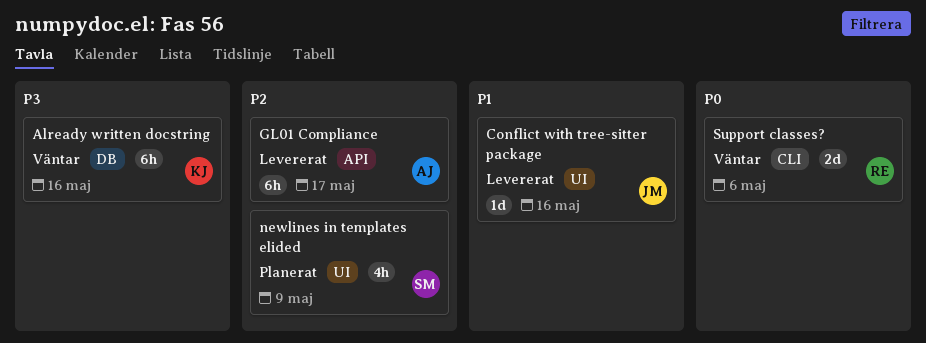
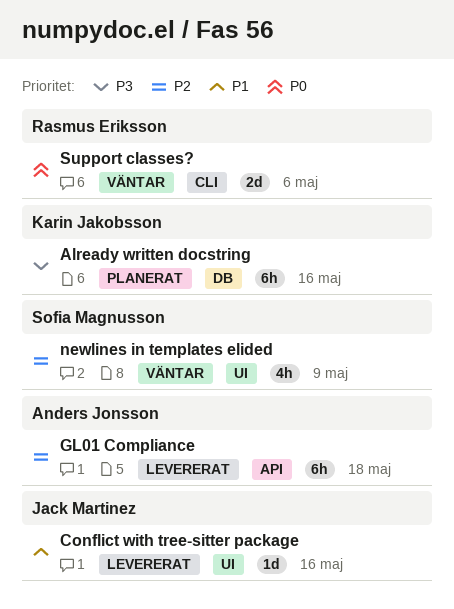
Already written docstring, status: Väntar -> Planerat
GL01 Compliance, due: May 17 -> May 18
newlines in templates elided, status: Planerat -> Väntar

